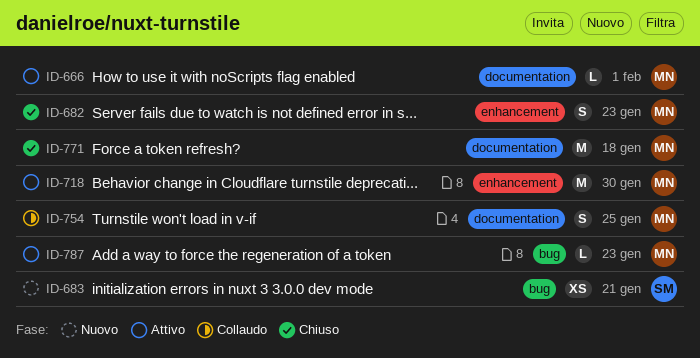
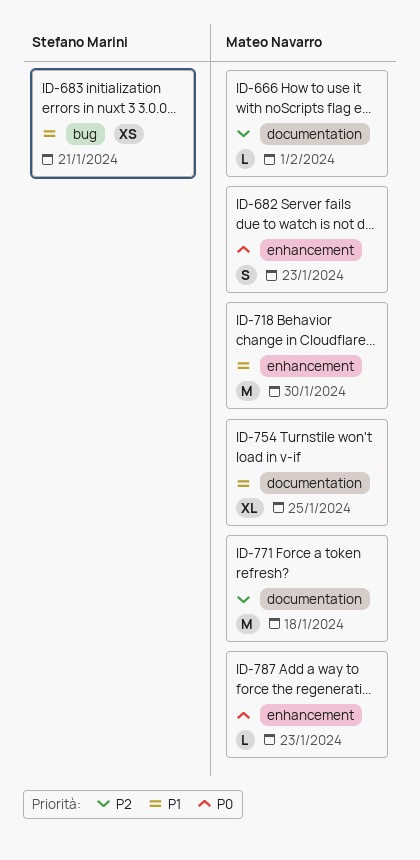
ID-754, estimate: S -> XL
ID-787, label: bug -> enhancement

